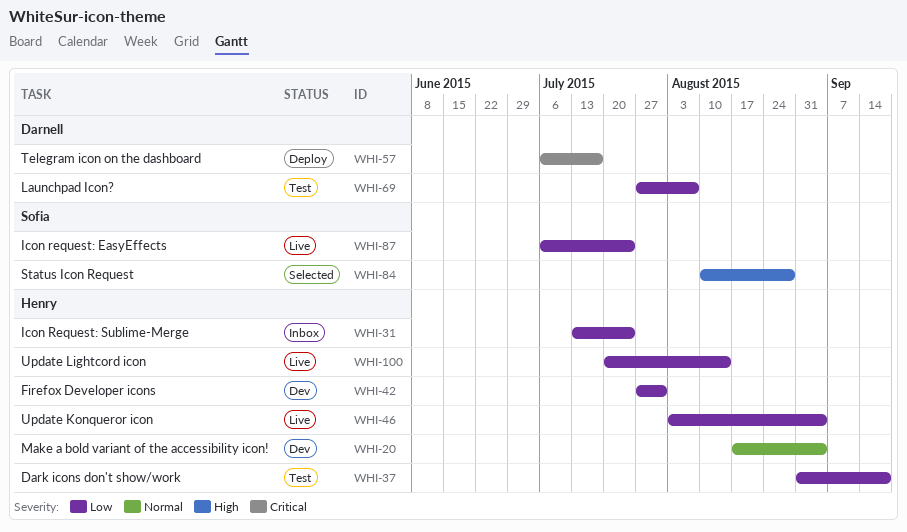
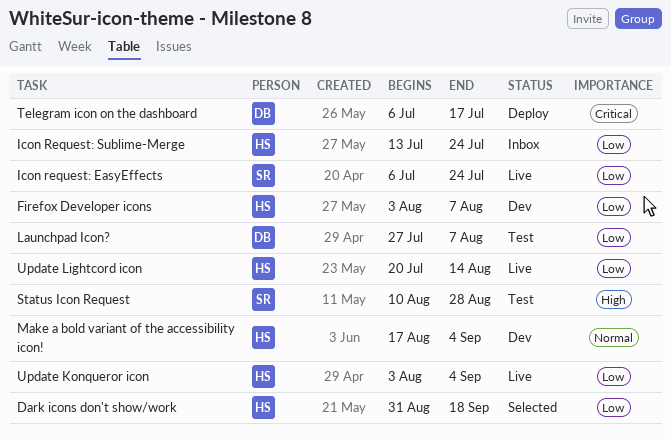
Dark icons don't show/work, status: Test -> Selected
Firefox Developer icons, start: Jul 27 -> Aug 3
Firefox Developer icons, due: Jul 31 -> Aug 7
Status Icon Request, status: Selected -> Test

